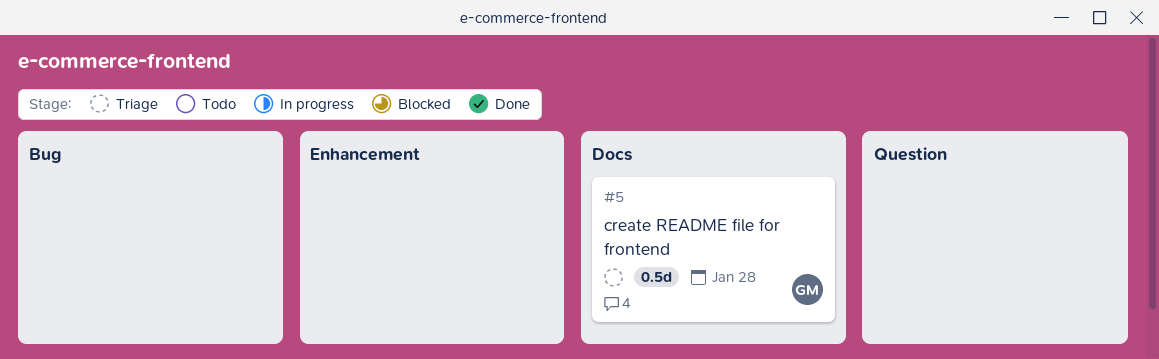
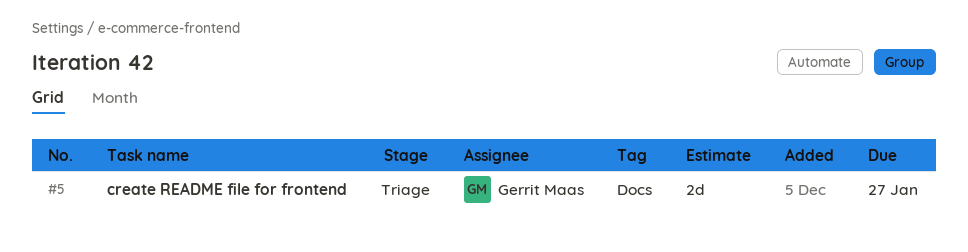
#5, estimate: 0.5d -> 2d
#5, due: Jan 28 -> Jan 27

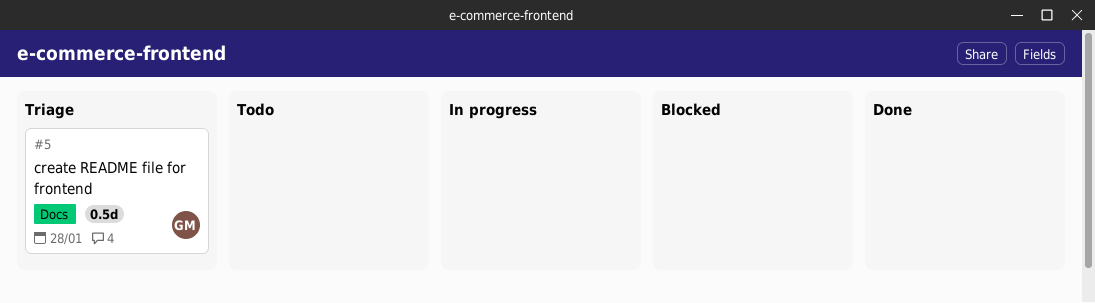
#5, estimate: 2d -> 0.5d
#5, due: Jan 27 -> Jan 28

